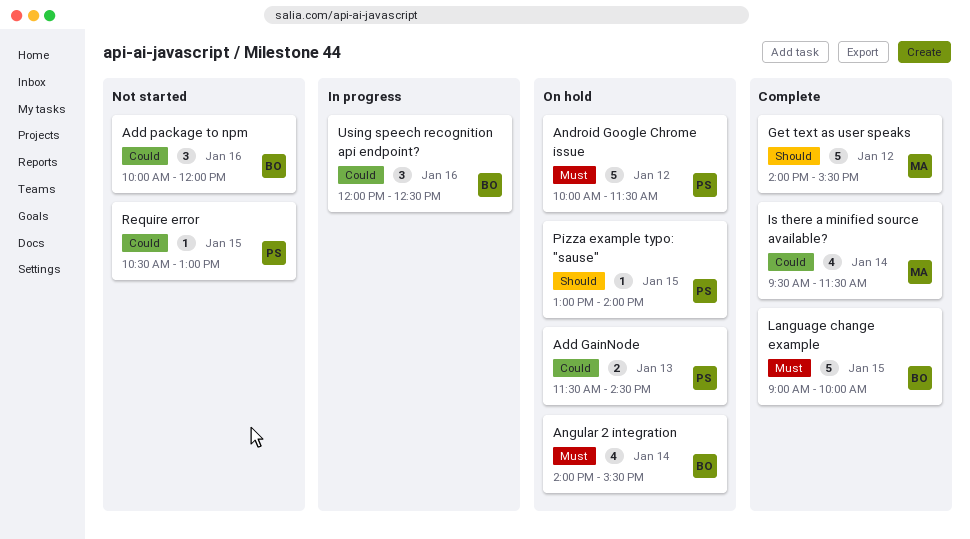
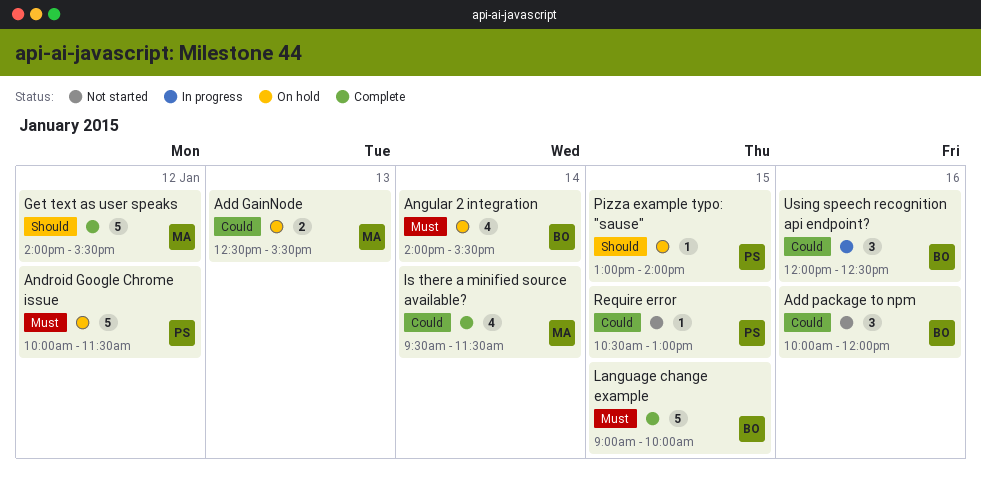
Add GainNode, owner: PS -> MA
Add GainNode, begins: 11:30 -> 12:30
Add GainNode, ends: 14:30 -> 15:30

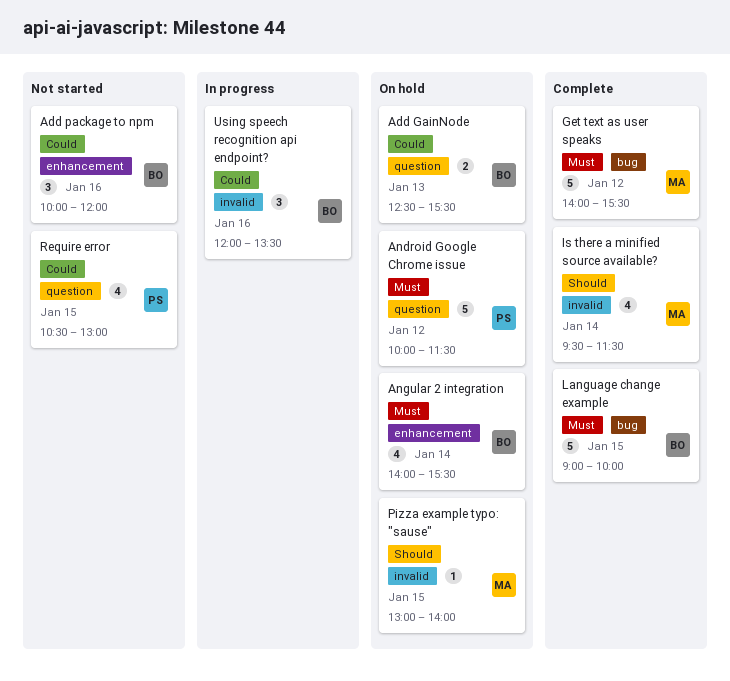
Add GainNode, owner: MA -> BO
Get text as user speaks, priority: Should -> Must
Is there a minified source available?, priority: Could -> Should
Pizza example typo: "sause", owner: PS -> MA
Require error, estimate: 1 -> 4
Using speech recognition api endpoint?, ends: 12:30 -> 13:30

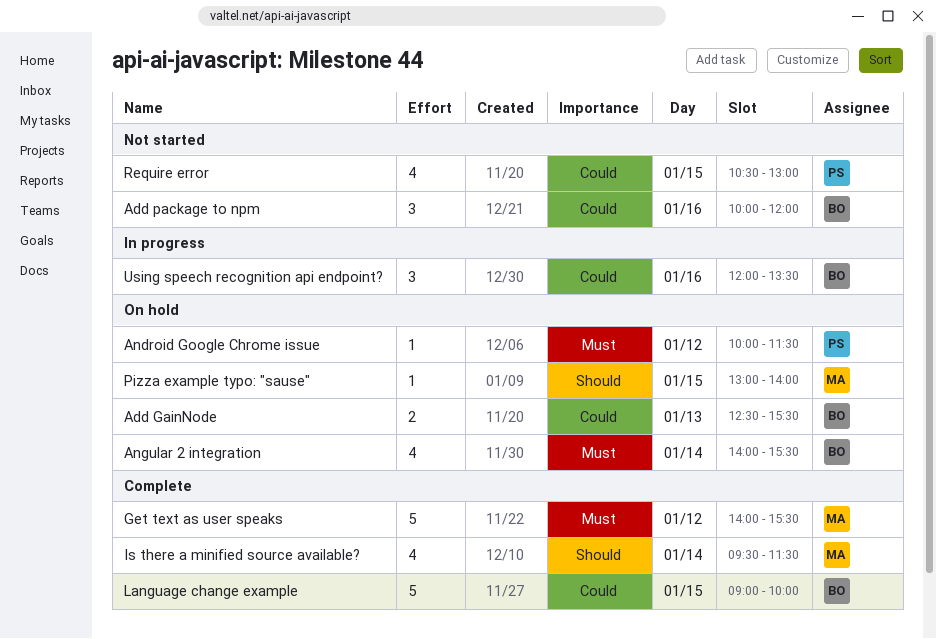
Android Google Chrome issue, estimate: 5 -> 1
Language change example, priority: Must -> Could

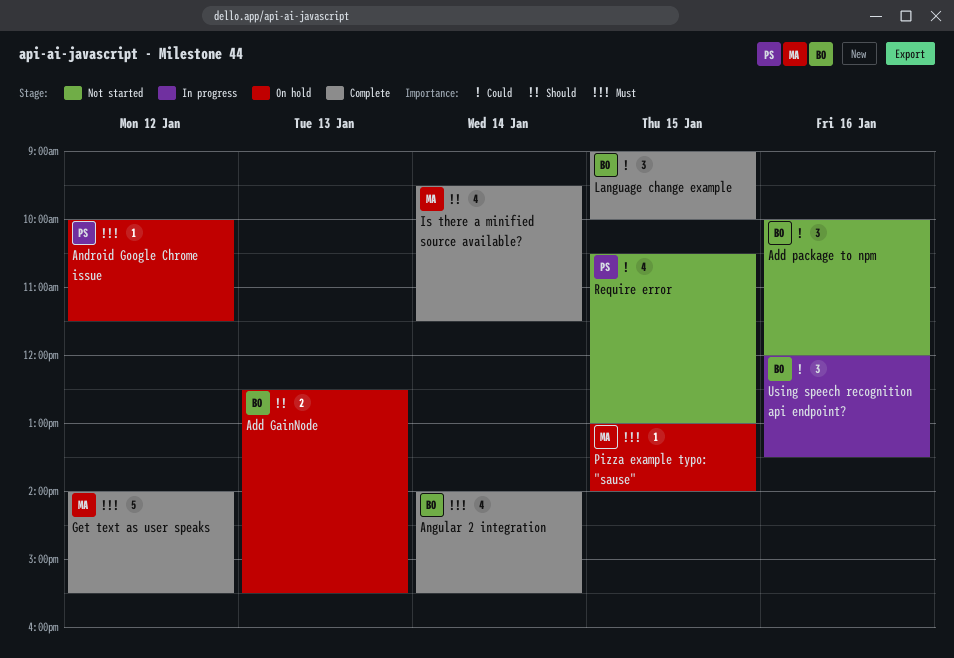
Add GainNode, priority: Could -> Should
Angular 2 integration, status: On hold -> Complete
Language change example, estimate: 5 -> 3
Pizza example typo: "sause", priority: Should -> Must

